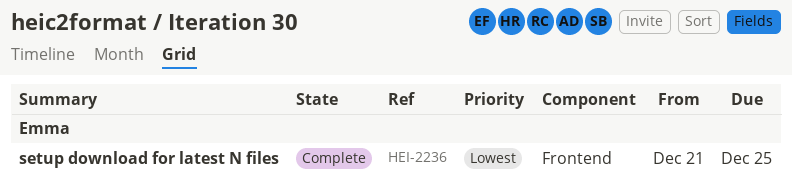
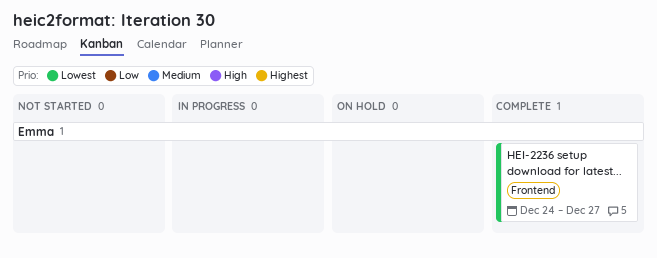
HEI-2236, start: Dec 21 -> Dec 24
HEI-2236, due: Dec 25 -> Dec 27

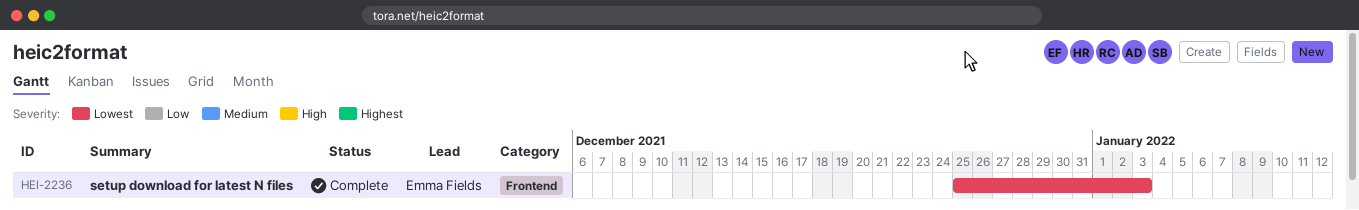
HEI-2236, start: Dec 24 -> Dec 25
HEI-2236, due: Dec 27 -> Jan 3

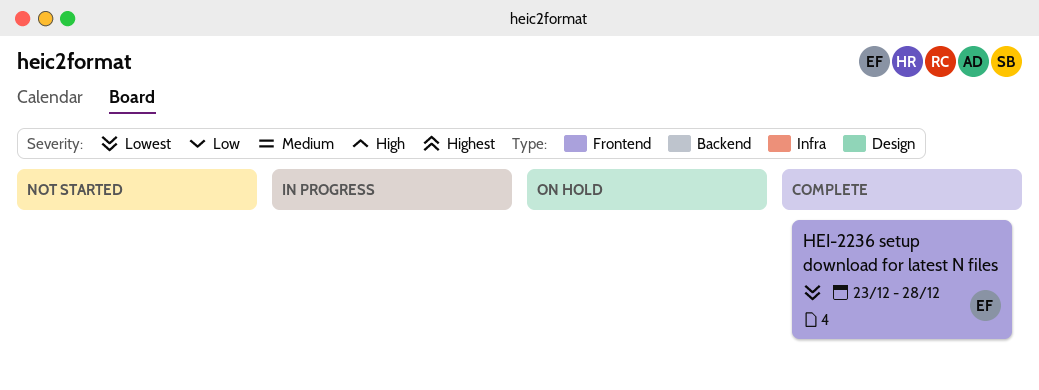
HEI-2236, start: Dec 25 -> Dec 23
HEI-2236, due: Jan 3 -> Dec 28

